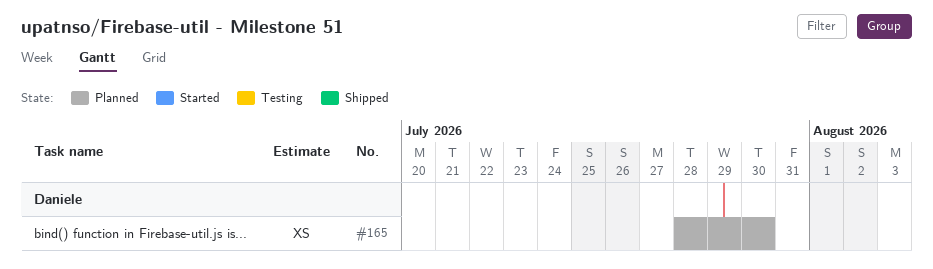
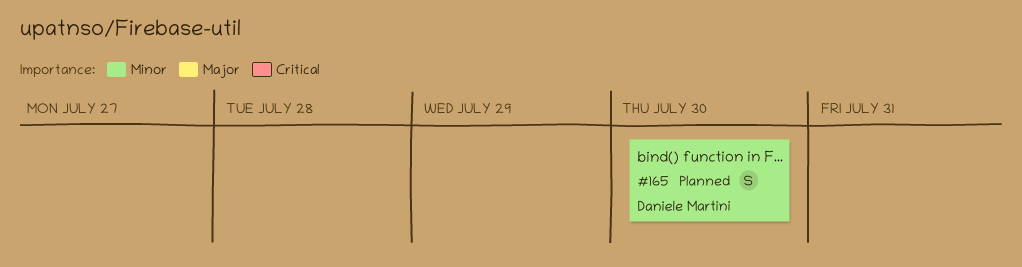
#165, estimate: XS -> S

